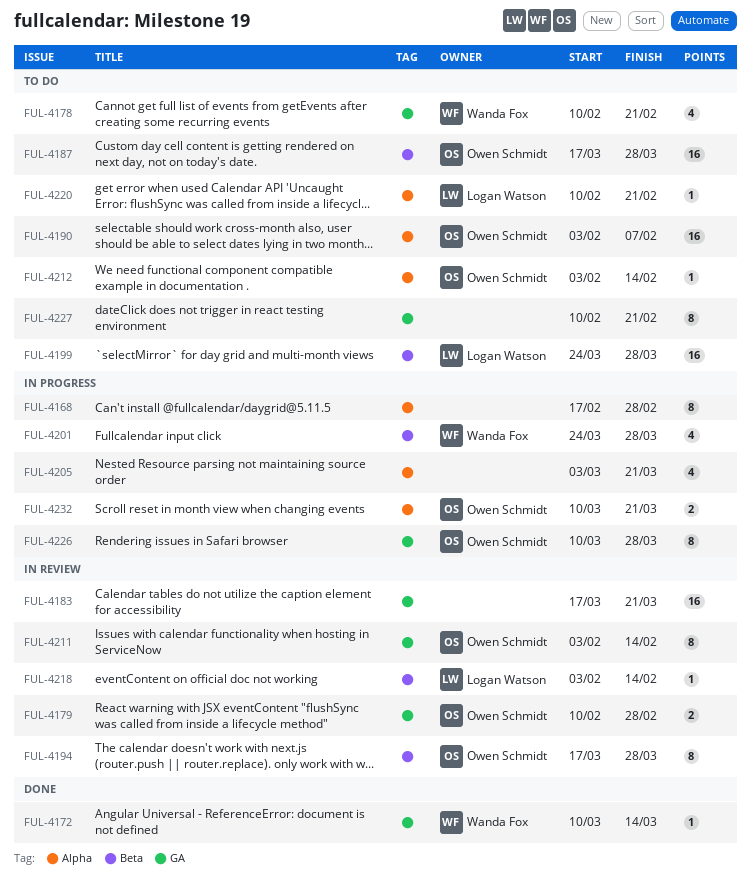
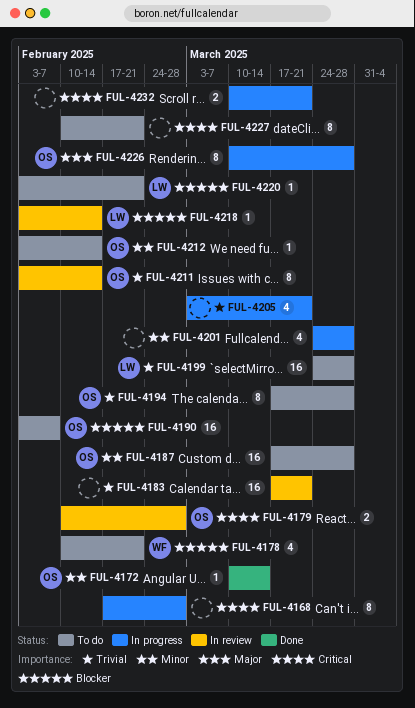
FUL-4172, owner: Wanda Fox -> Owen Schmidt
FUL-4194, status: In review -> To do
FUL-4201, owner: Wanda Fox -> none
FUL-4220, start: Feb 10 -> Feb 3
FUL-4232, owner: Owen Schmidt -> none

